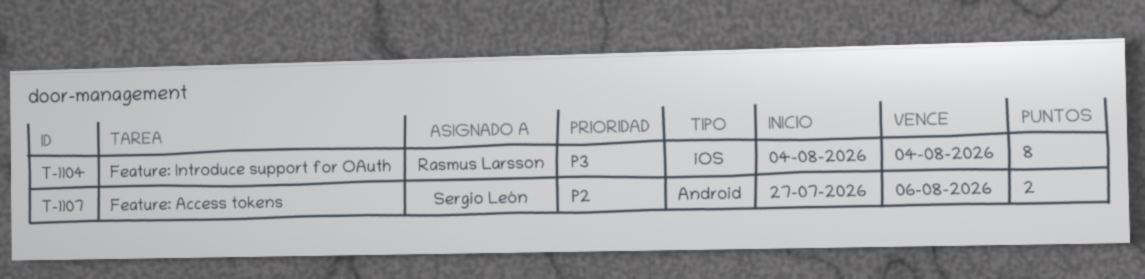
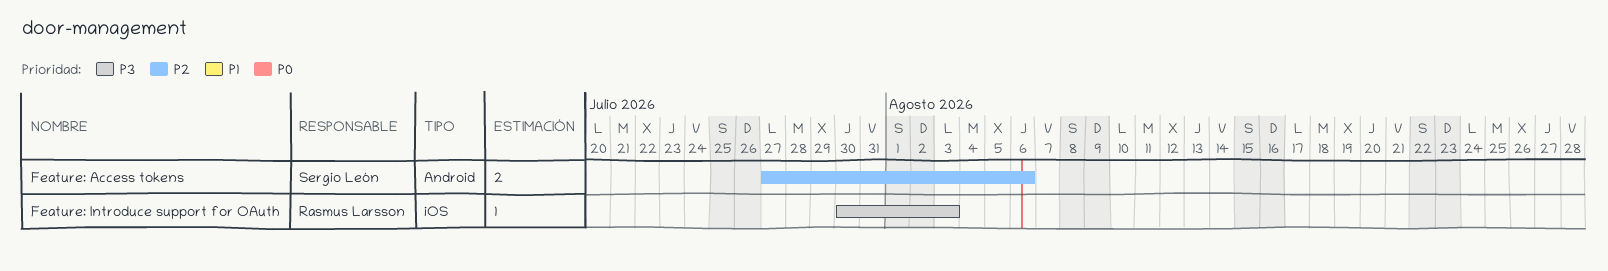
Feature: Introduce support for OAuth, estimate: 8 -> 1
Feature: Introduce support for OAuth, start: Aug 4 -> Jul 30
Feature: Introduce support for OAuth, due: Aug 4 -> Aug 3

